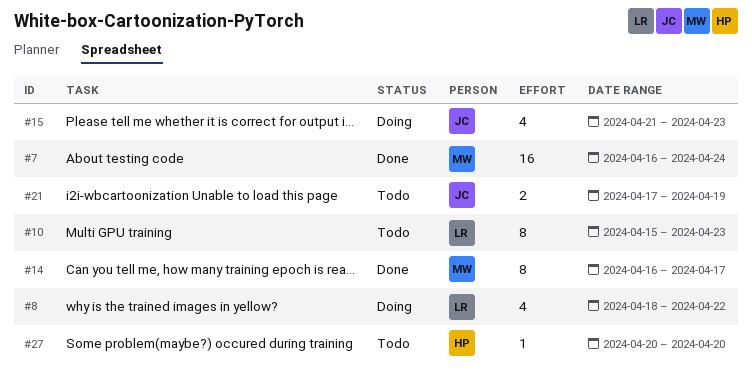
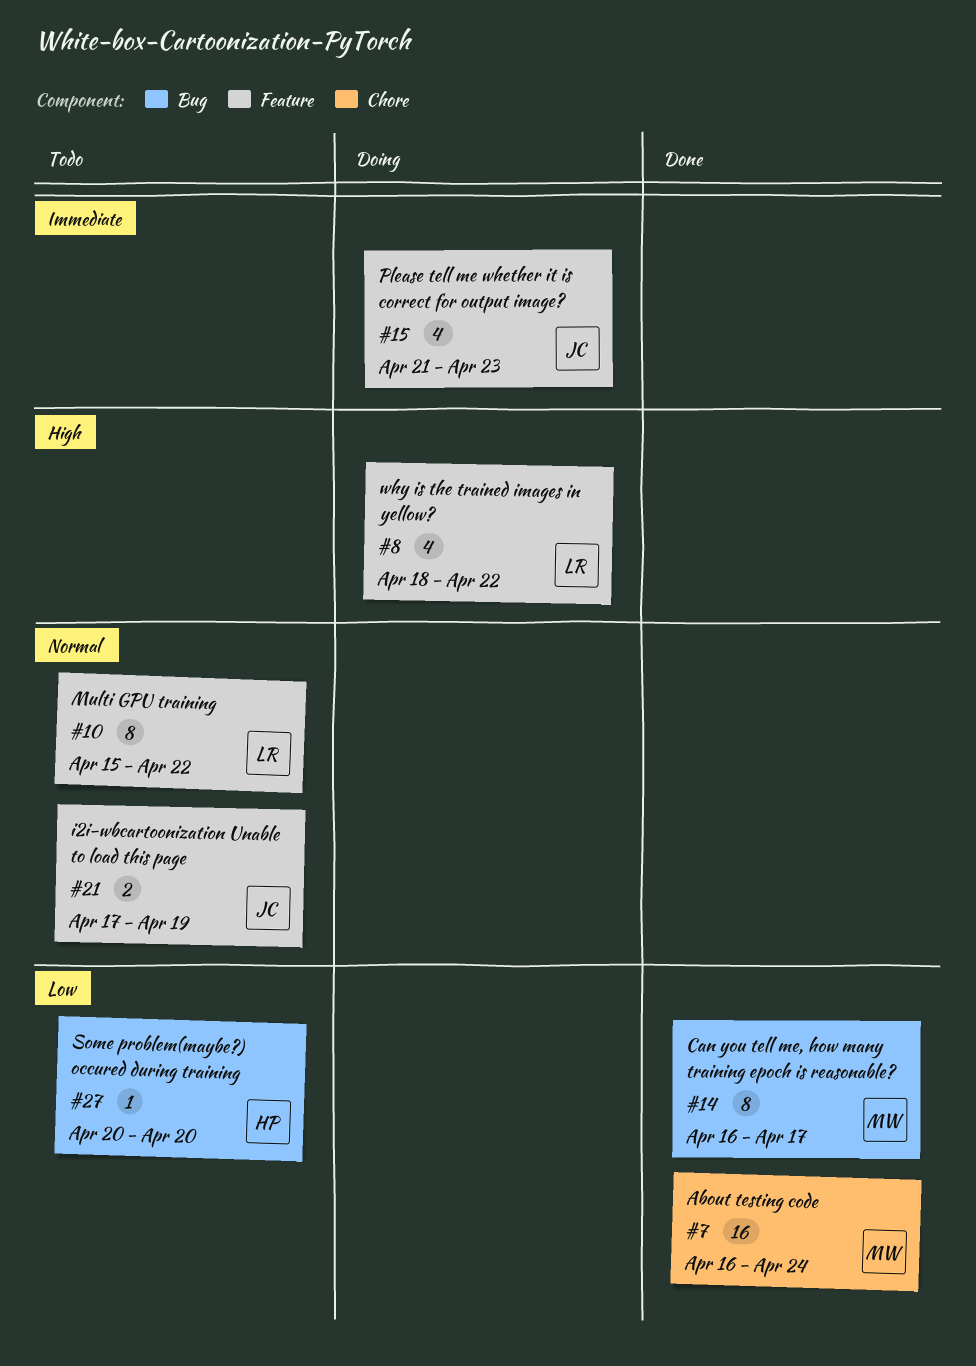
#10, due: Apr 23 -> Apr 22

